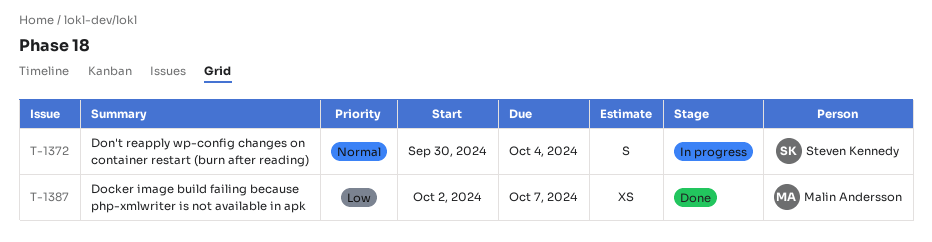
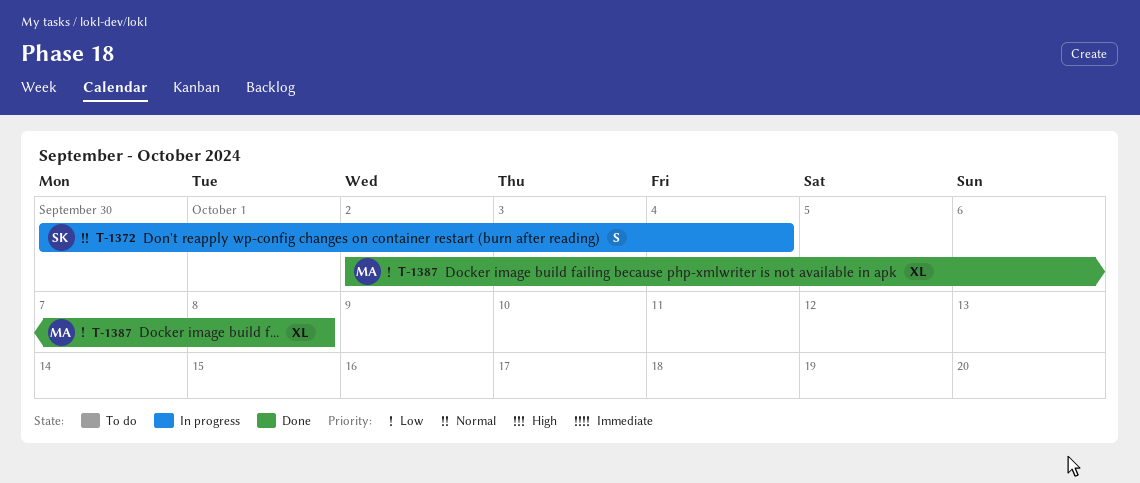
T-1387, estimate: XS -> XL
T-1387, due: Oct 7 -> Oct 8

